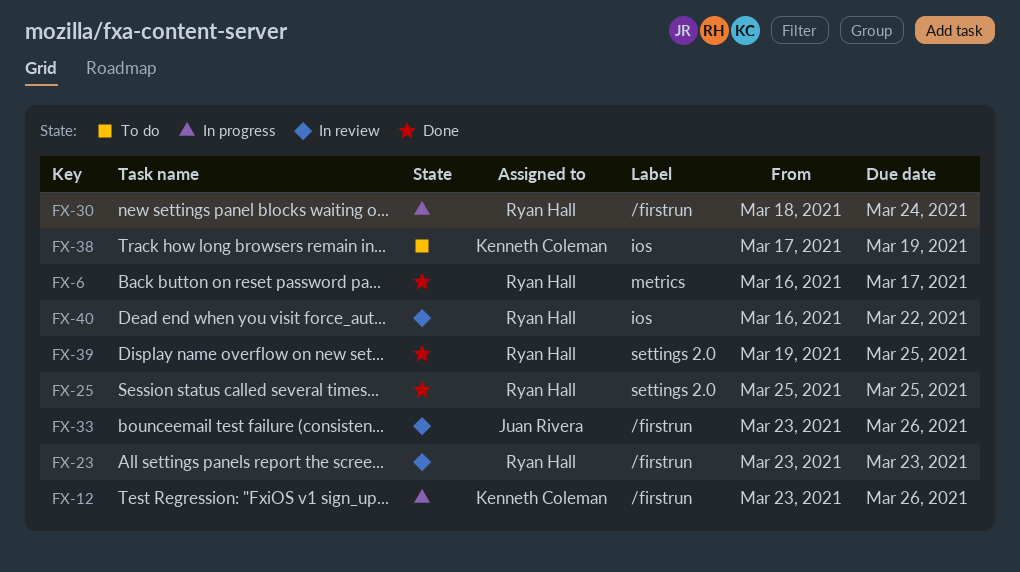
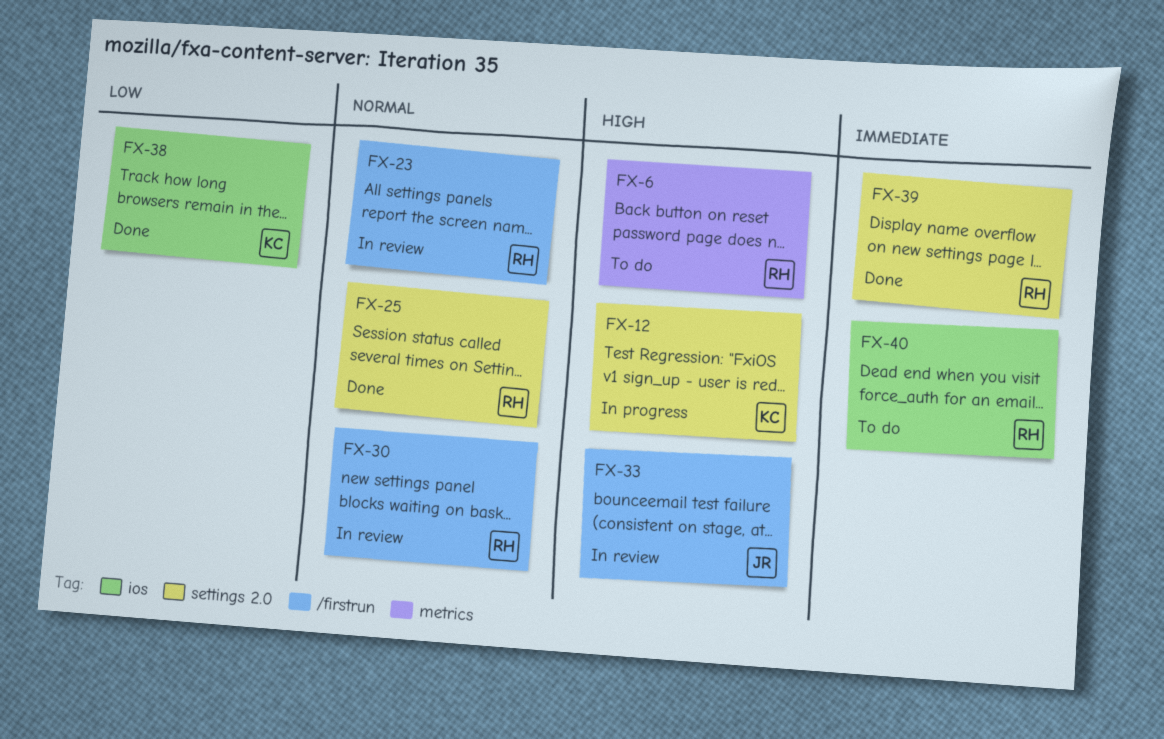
FX-6, status: Done -> To do
FX-12, label: /firstrun -> settings 2.0
FX-30, status: In progress -> In review
FX-38, status: To do -> Done
FX-40, status: In review -> To do

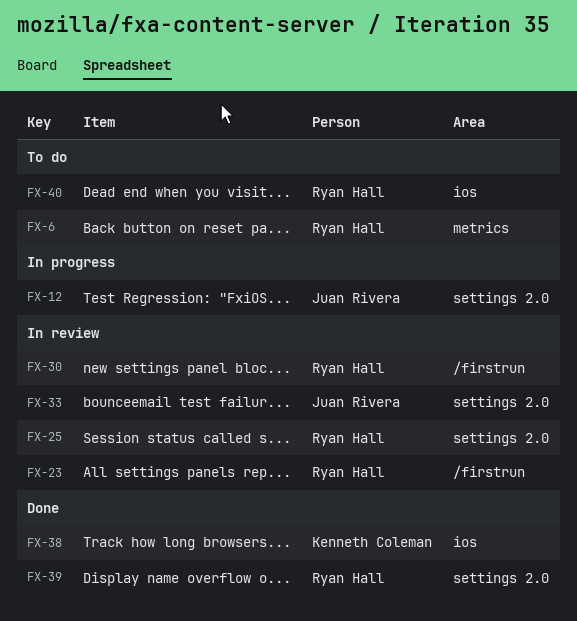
FX-12, owner: Kenneth Coleman -> Juan Rivera
FX-25, status: Done -> In review
FX-33, label: /firstrun -> settings 2.0

